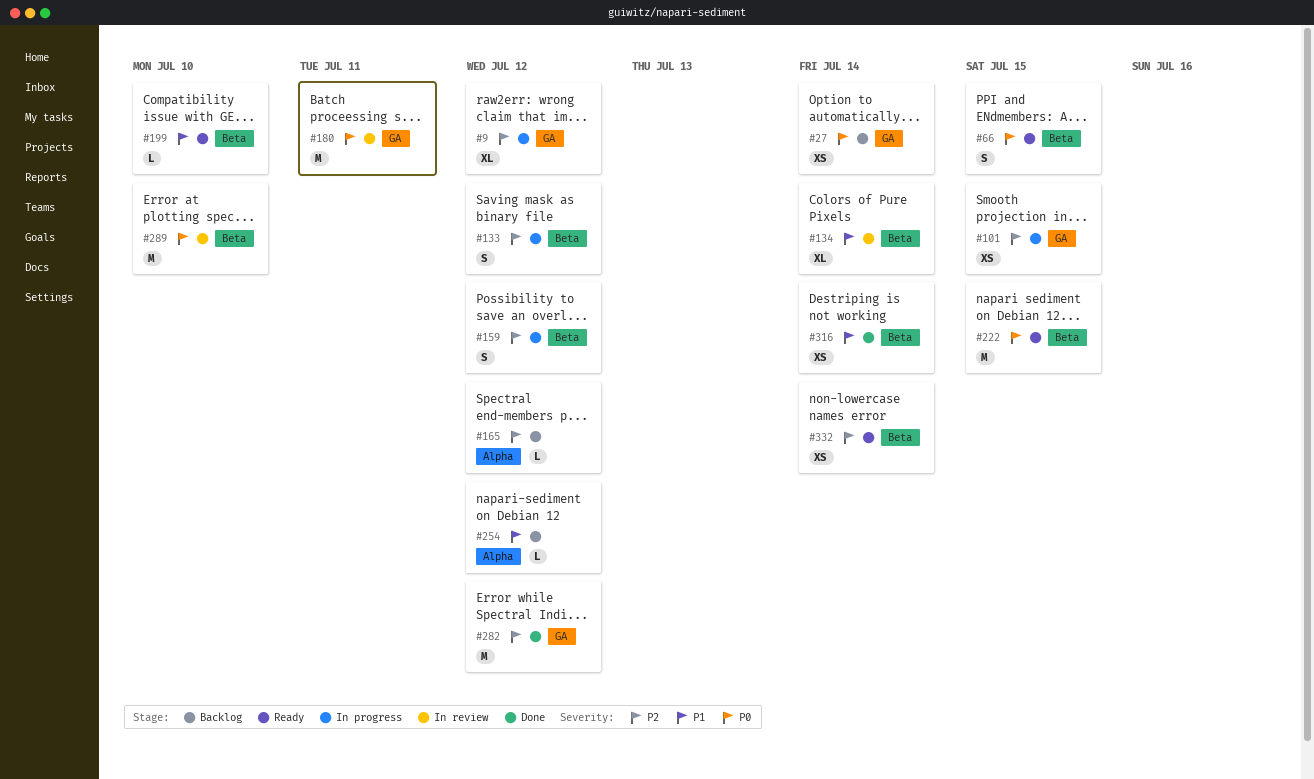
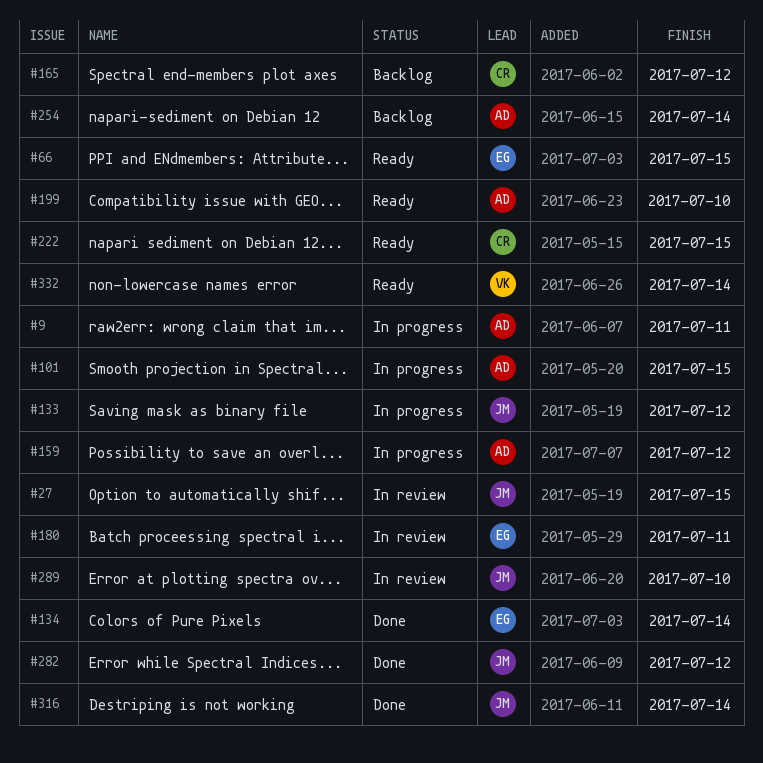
#9, due: Jul 12 -> Jul 11
#27, status: Backlog -> In review
#27, due: Jul 14 -> Jul 15
#134, status: In review -> Done
#254, due: Jul 12 -> Jul 14

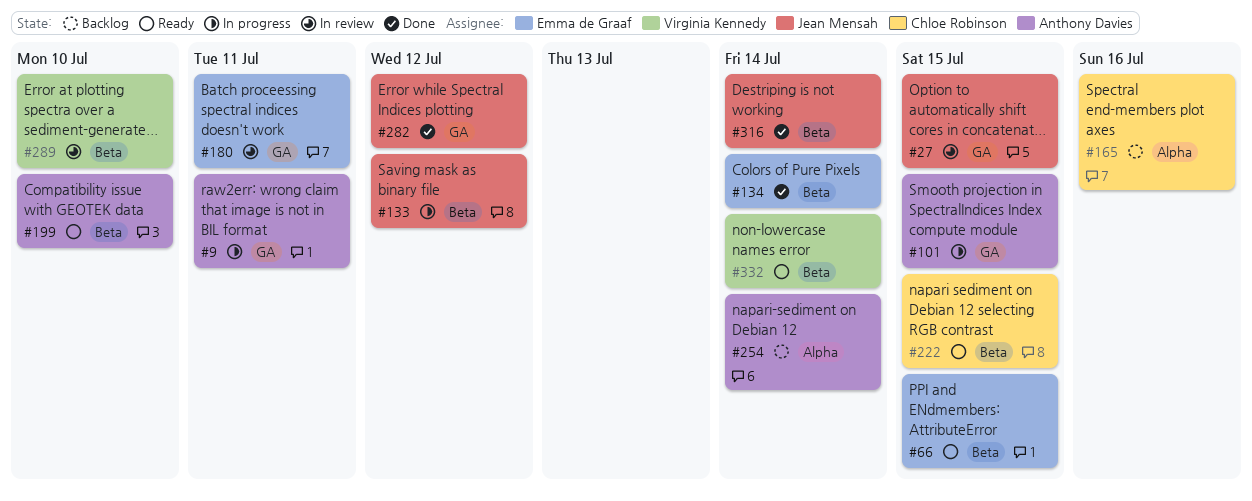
#159: present -> none
#165, due: Jul 12 -> Jul 16
#289, owner: Jean Mensah -> Virginia Kennedy

